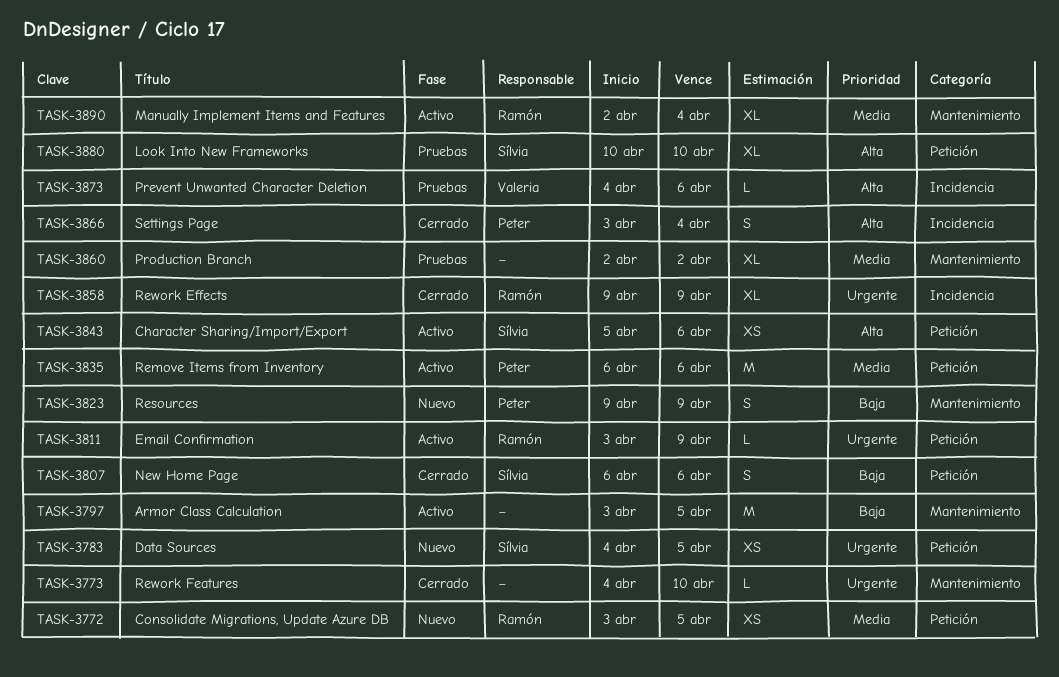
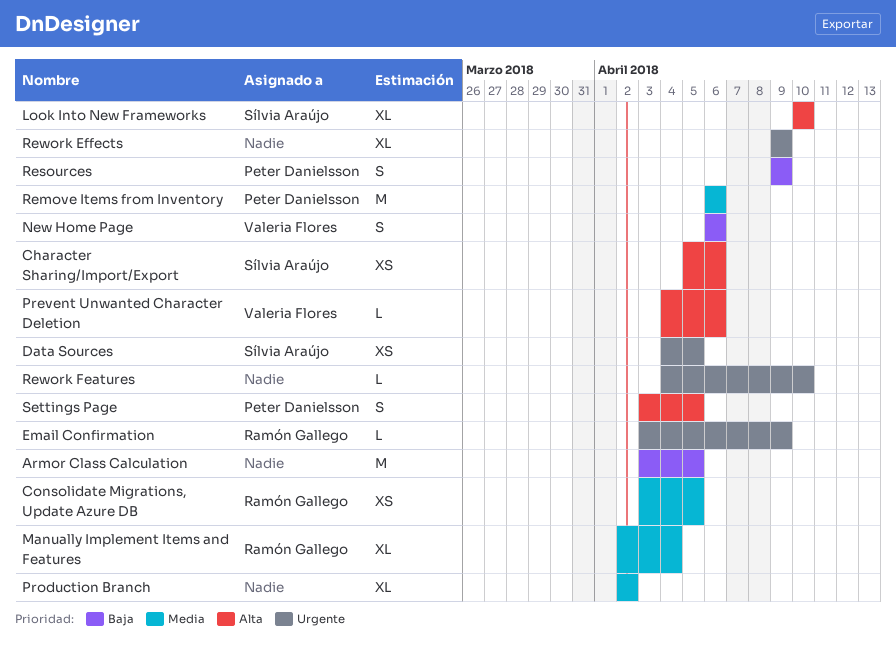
New Home Page, owner: Sílvia Araújo -> Valeria Flores
Rework Effects, owner: Ramón Gallego -> none
Settings Page, due: Apr 4 -> Apr 5

